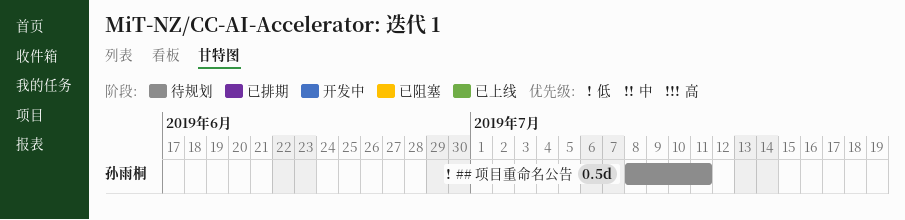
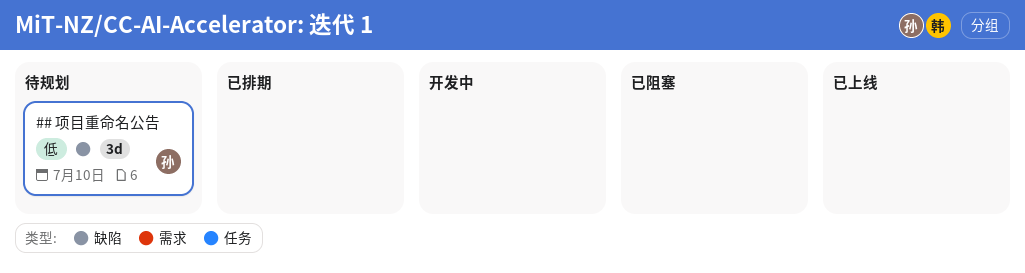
## 项目重命名公告, estimate: 0.5d -> 3d
## 项目重命名公告, due: Jul 11 -> Jul 10

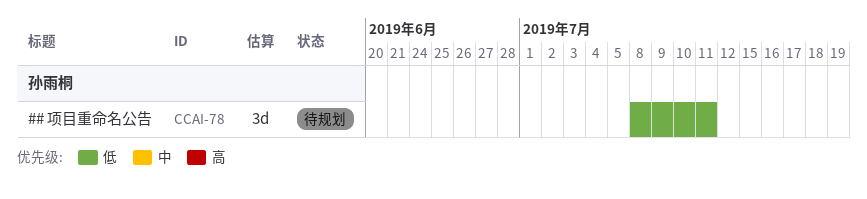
## 项目重命名公告, due: Jul 10 -> Jul 11

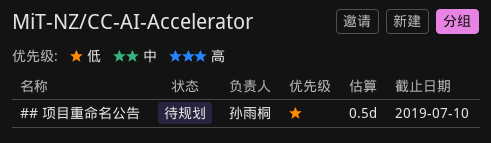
## 项目重命名公告, estimate: 3d -> 0.5d
## 项目重命名公告, due: Jul 11 -> Jul 10

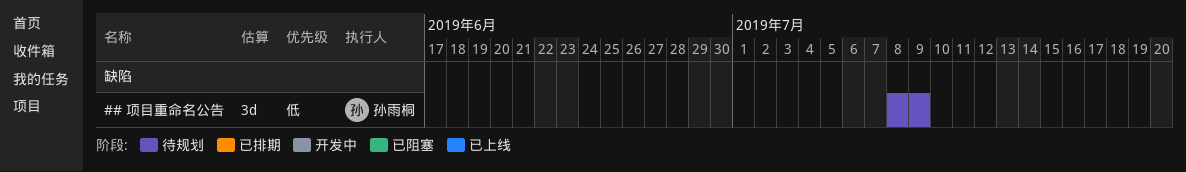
## 项目重命名公告, estimate: 0.5d -> 3d
## 项目重命名公告, due: Jul 10 -> Jul 9

